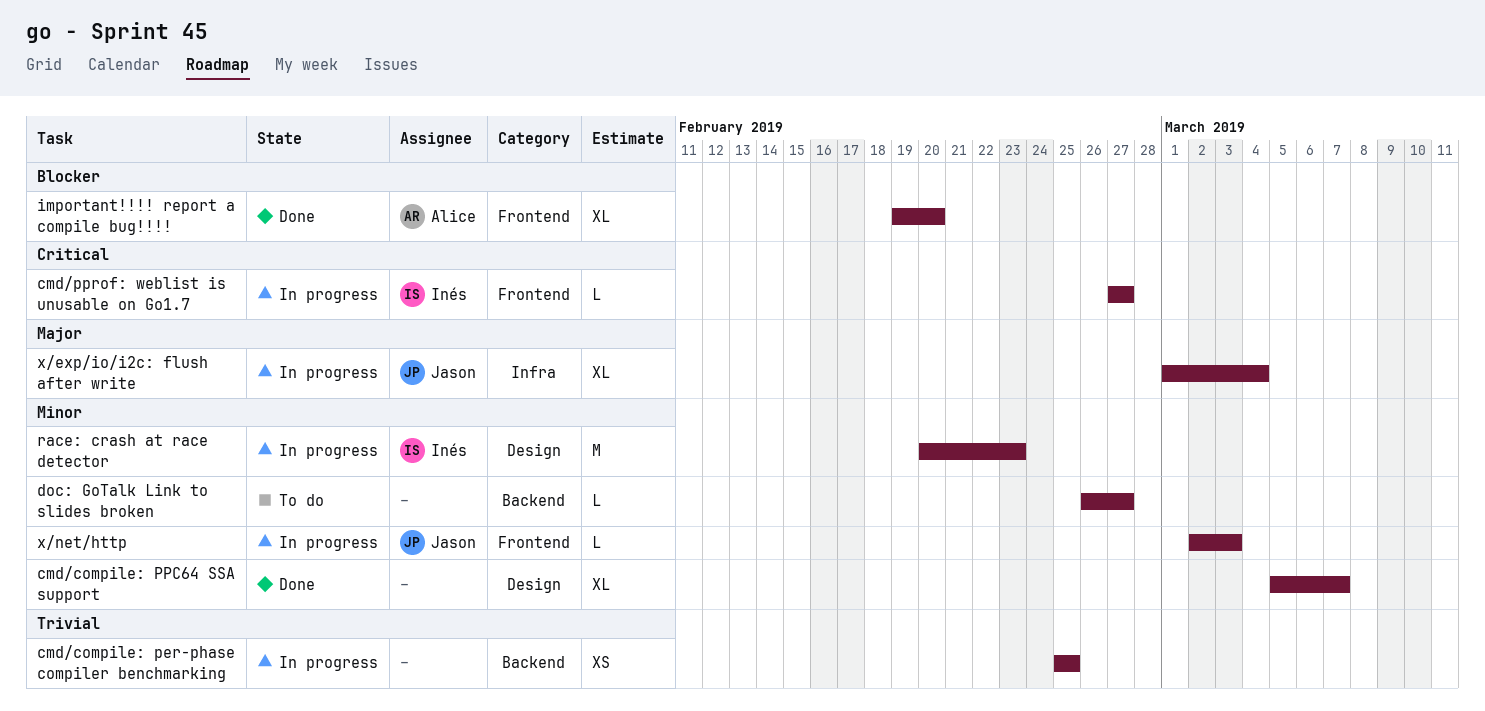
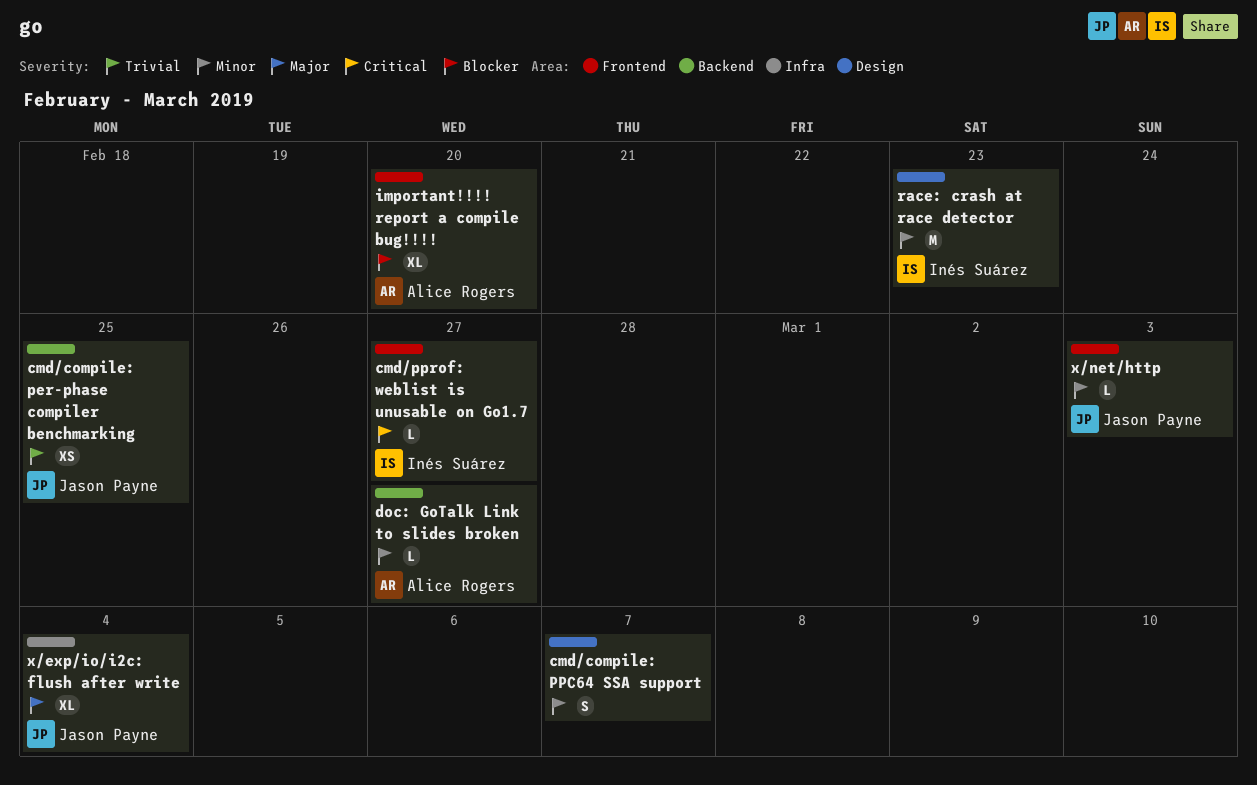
cmd/compile: per-phase compiler benchmarking, owner: none -> Jason Payne
cmd/compile: PPC64 SSA support, estimate: XL -> S
doc: GoTalk Link to slides broken, owner: none -> Alice Rogers

